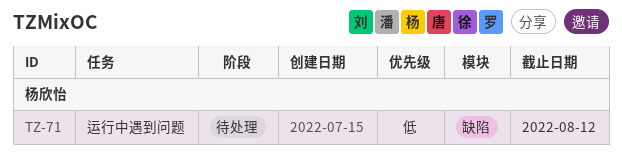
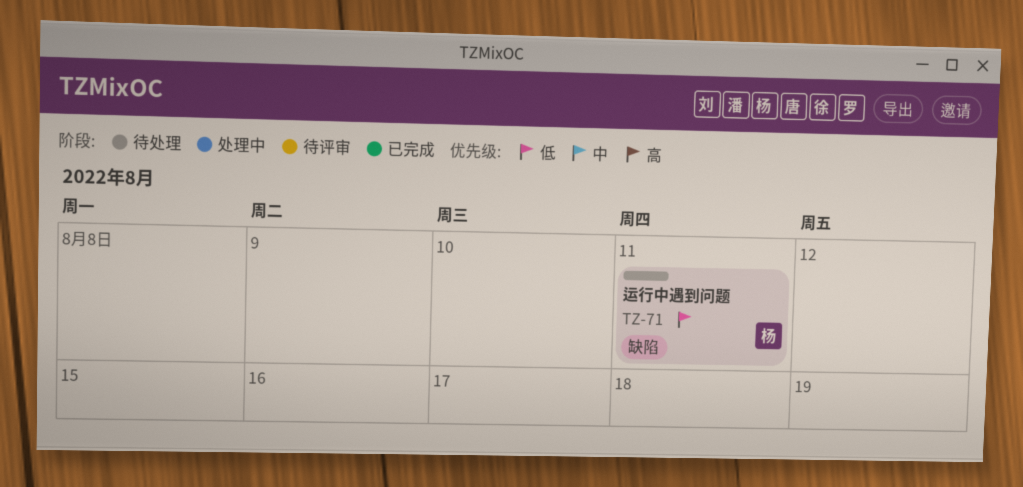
TZ-71, due: Aug 12 -> Aug 11

